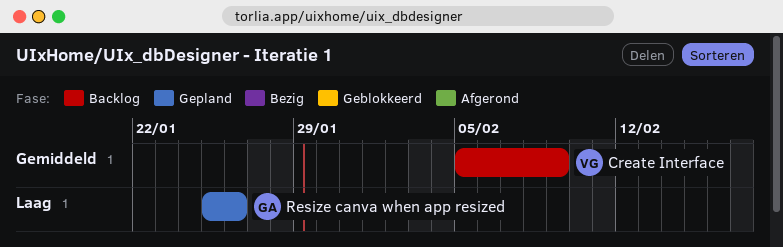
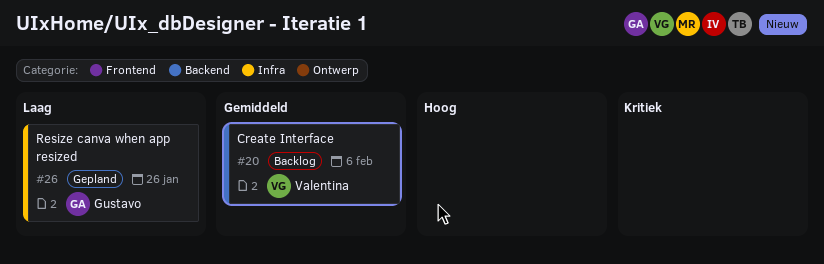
Create Interface, due: Feb 9 -> Feb 6

